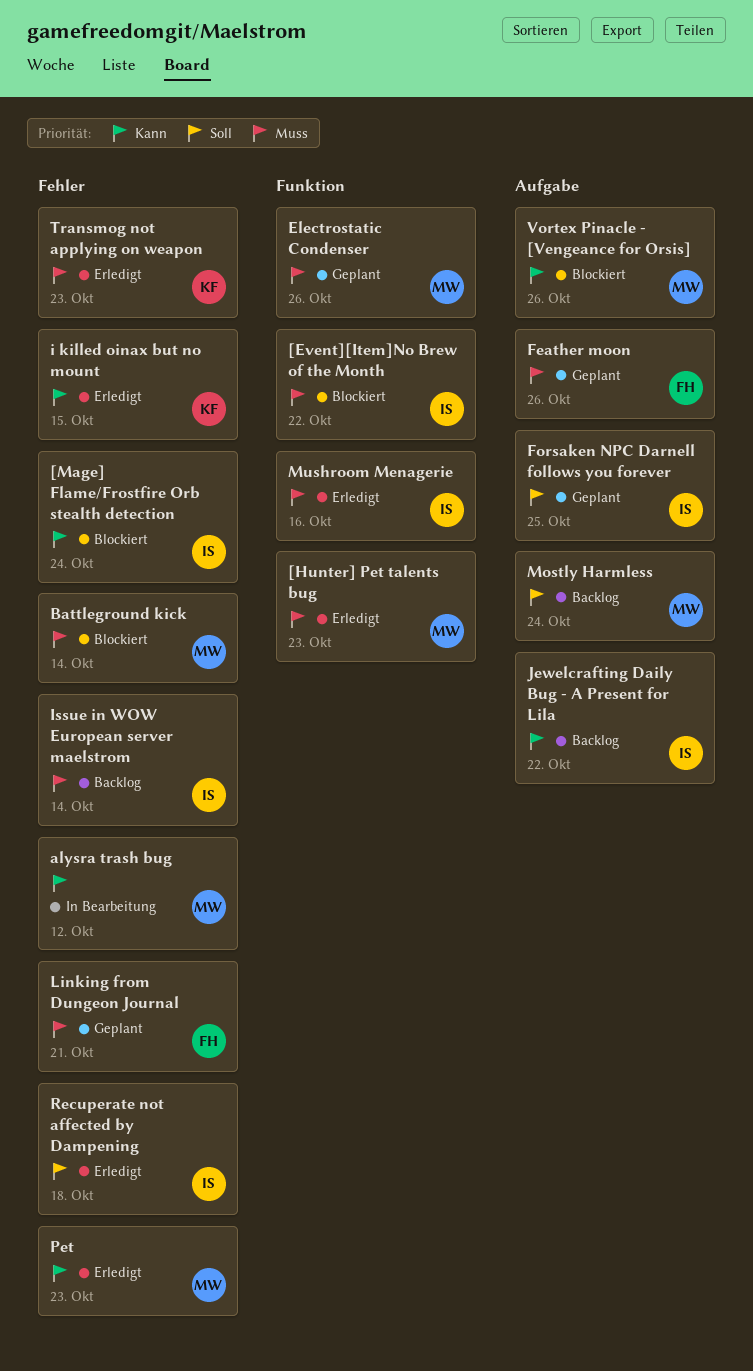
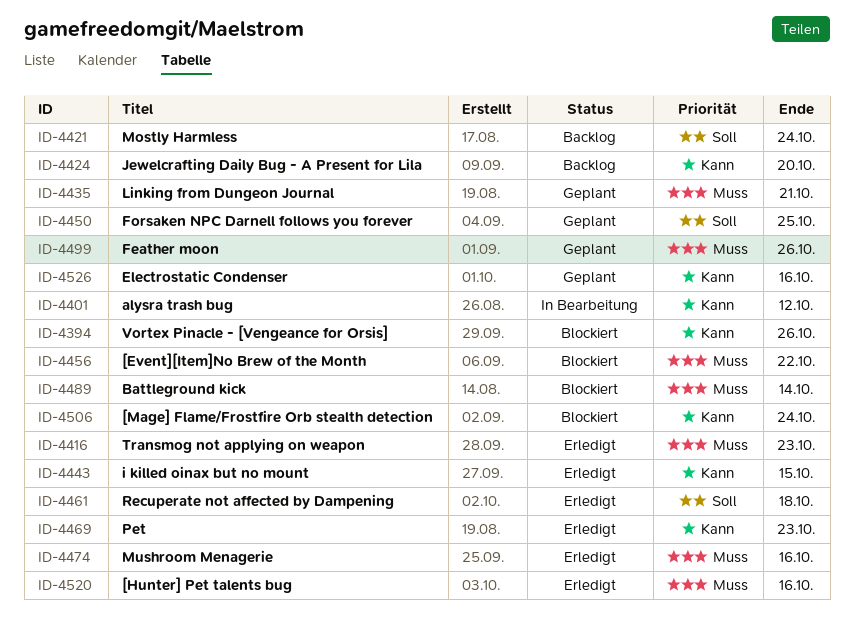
[Hunter] Pet talents bug, due: Oct 23 -> Oct 16
Electrostatic Condenser, priority: Muss -> Kann
Electrostatic Condenser, due: Oct 26 -> Oct 16
Issue in WOW European server maelstrom: present -> none
Jewelcrafting Daily Bug - A Present for Lila, due: Oct 22 -> Oct 20

